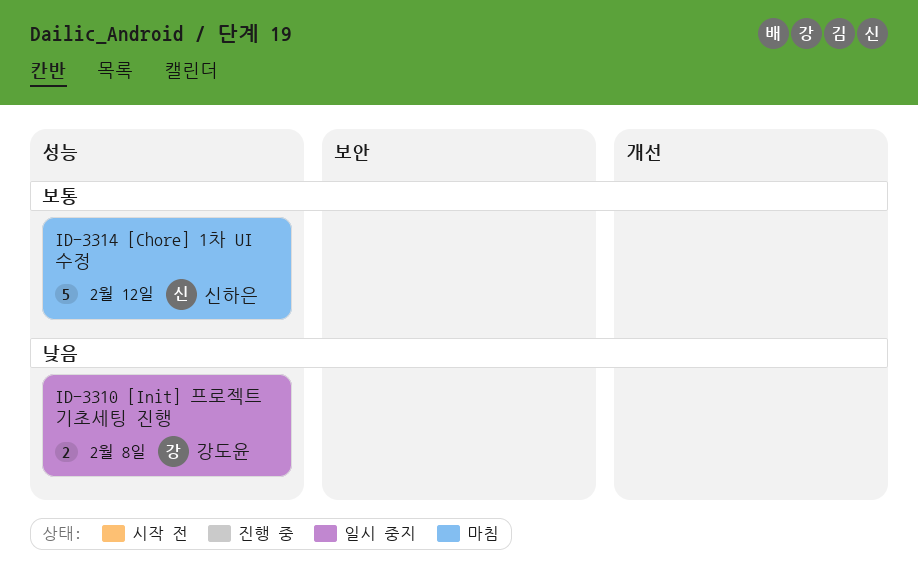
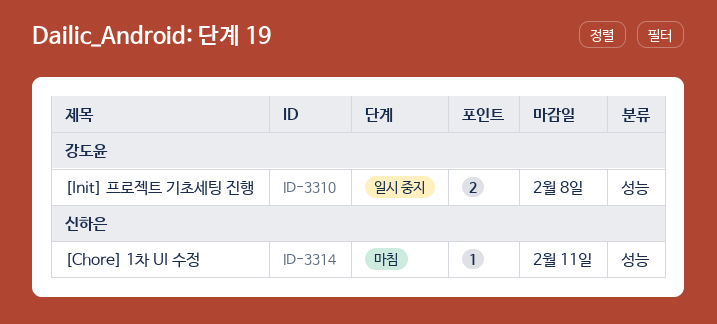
ID-3314, estimate: 5 -> 1
ID-3314, due: Feb 12 -> Feb 11

